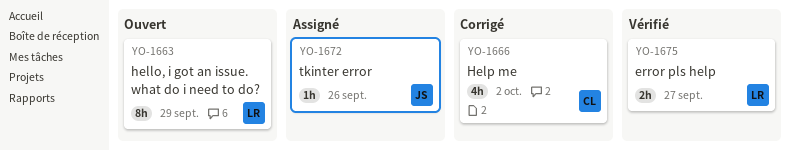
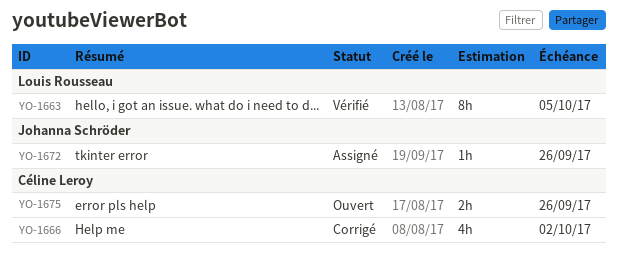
YO-1663, status: Ouvert -> Vérifié
YO-1663, due: Sep 29 -> Oct 5
YO-1675, status: Vérifié -> Ouvert
YO-1675, owner: Louis Rousseau -> Céline Leroy
YO-1675, due: Sep 27 -> Sep 26

